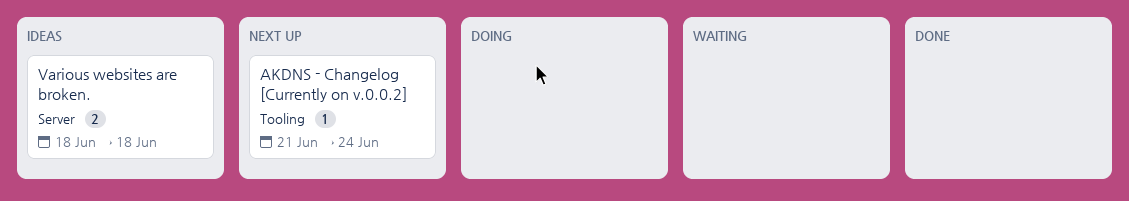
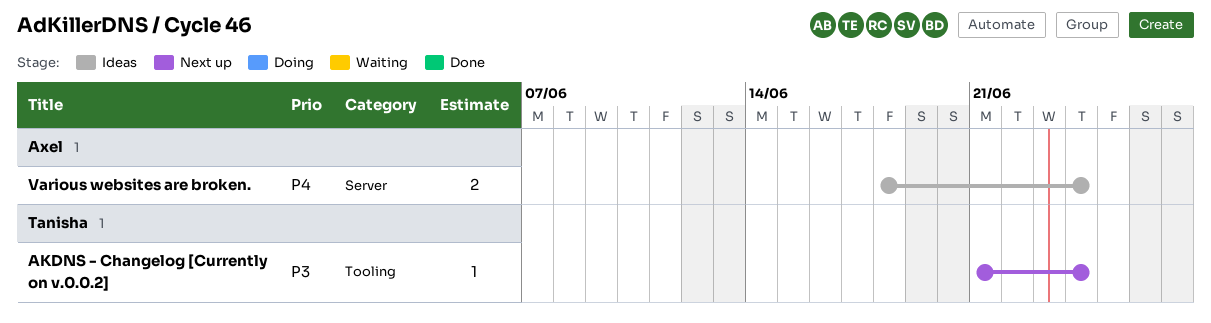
Various websites are broken., due: Jun 18 -> Jun 24

